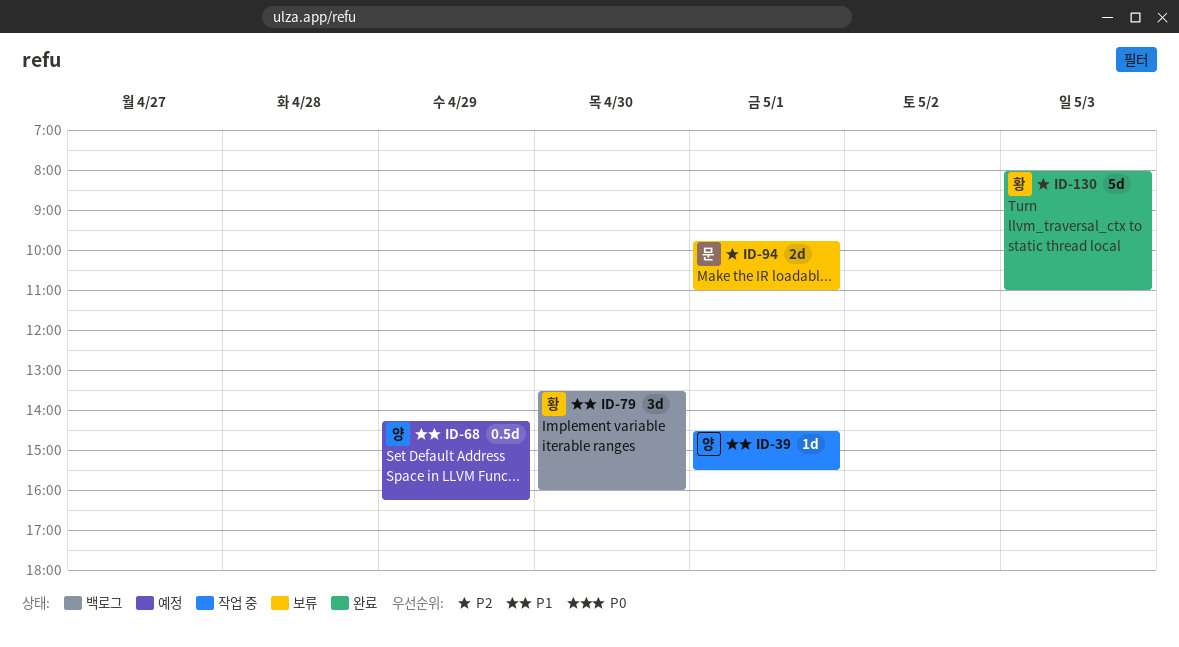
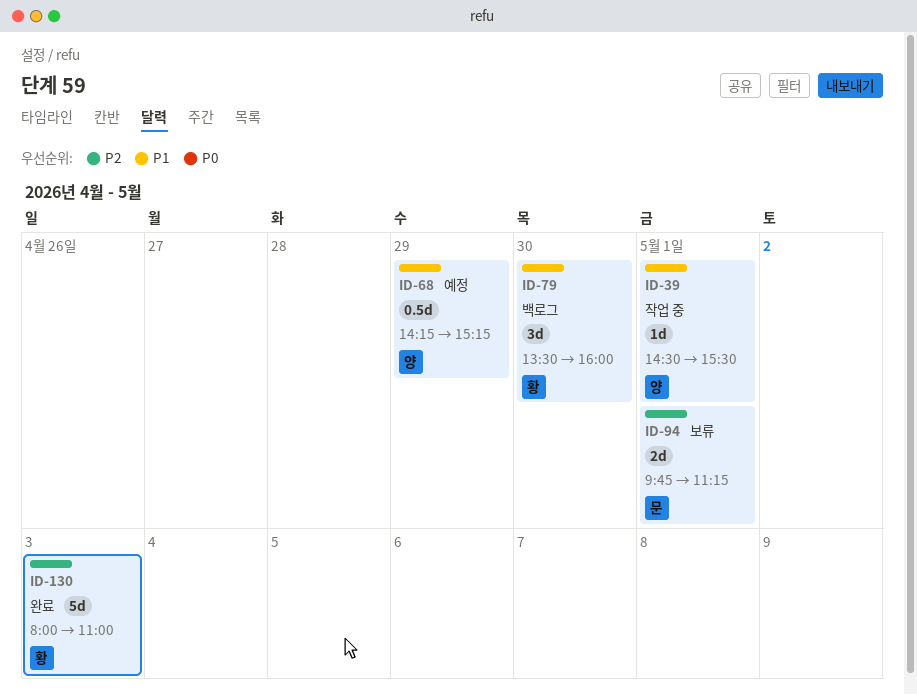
ID-68, ends: 16:15 -> 15:15
ID-94, ends: 11:00 -> 11:15

